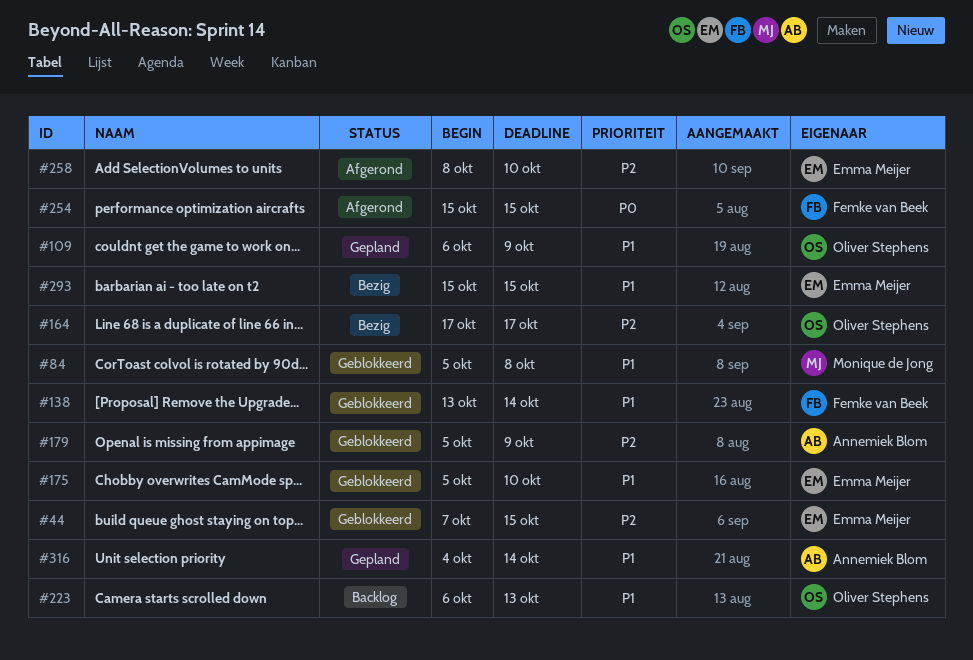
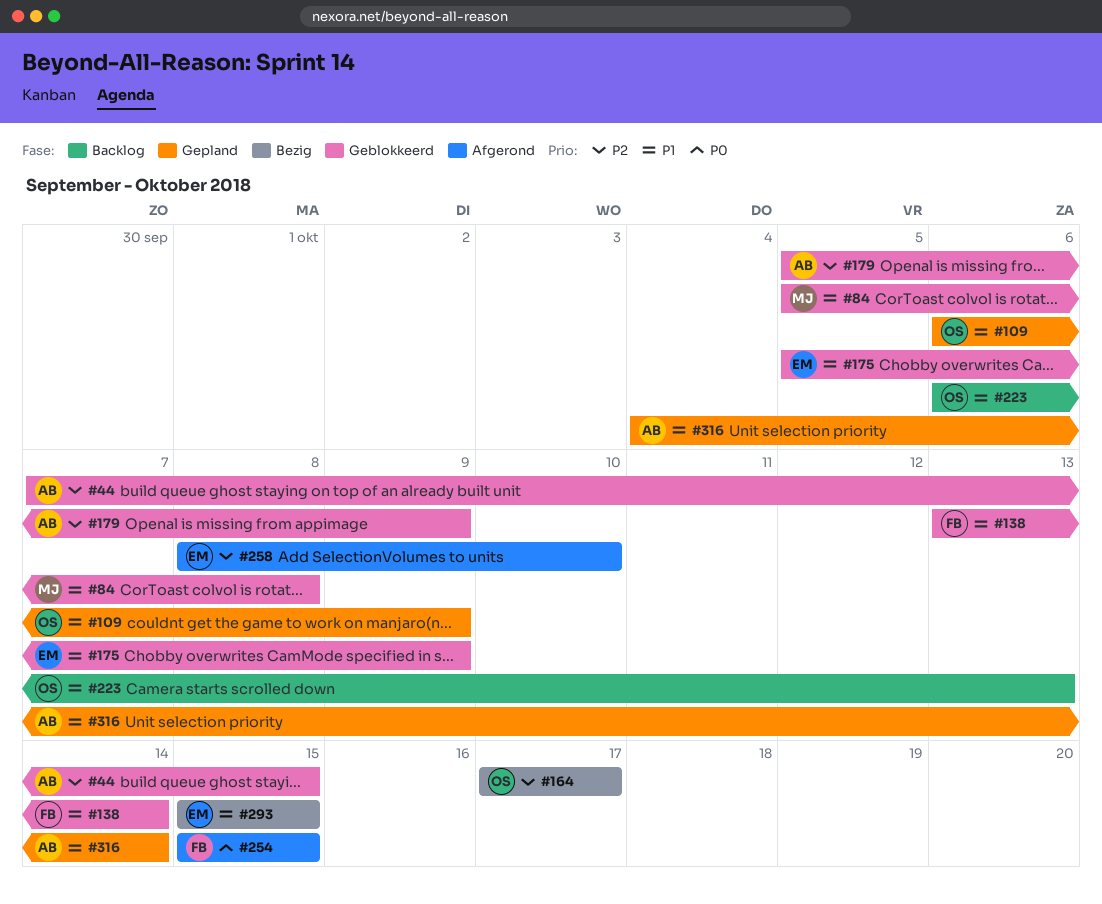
#44, owner: Emma Meijer -> Annemiek Blom
#175, due: Oct 10 -> Oct 9

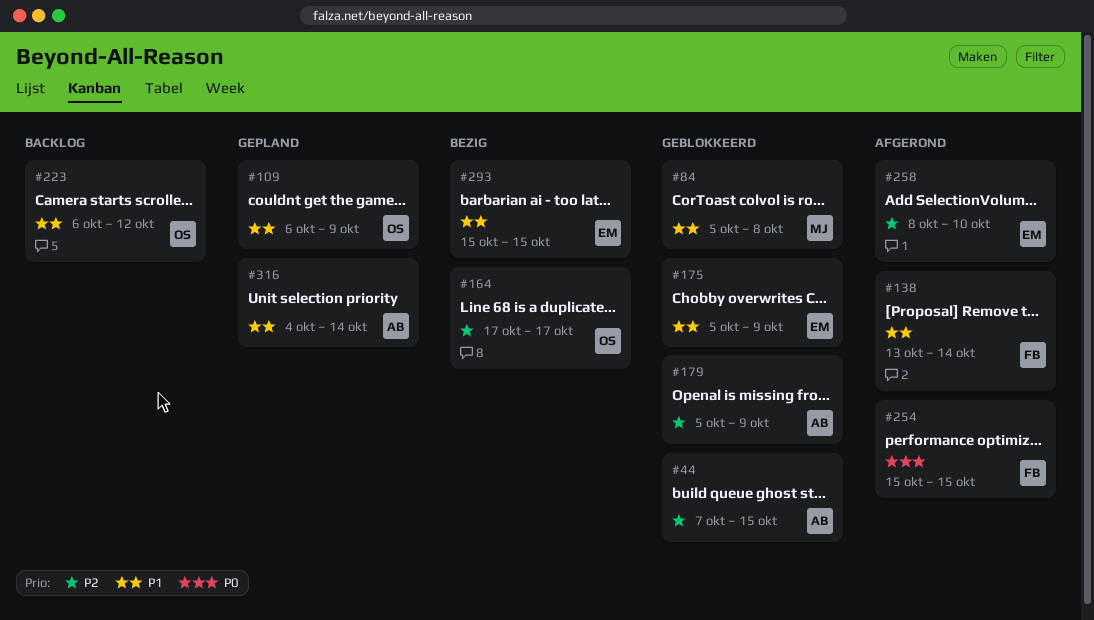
#138, status: Geblokkeerd -> Afgerond
#223, due: Oct 13 -> Oct 12

